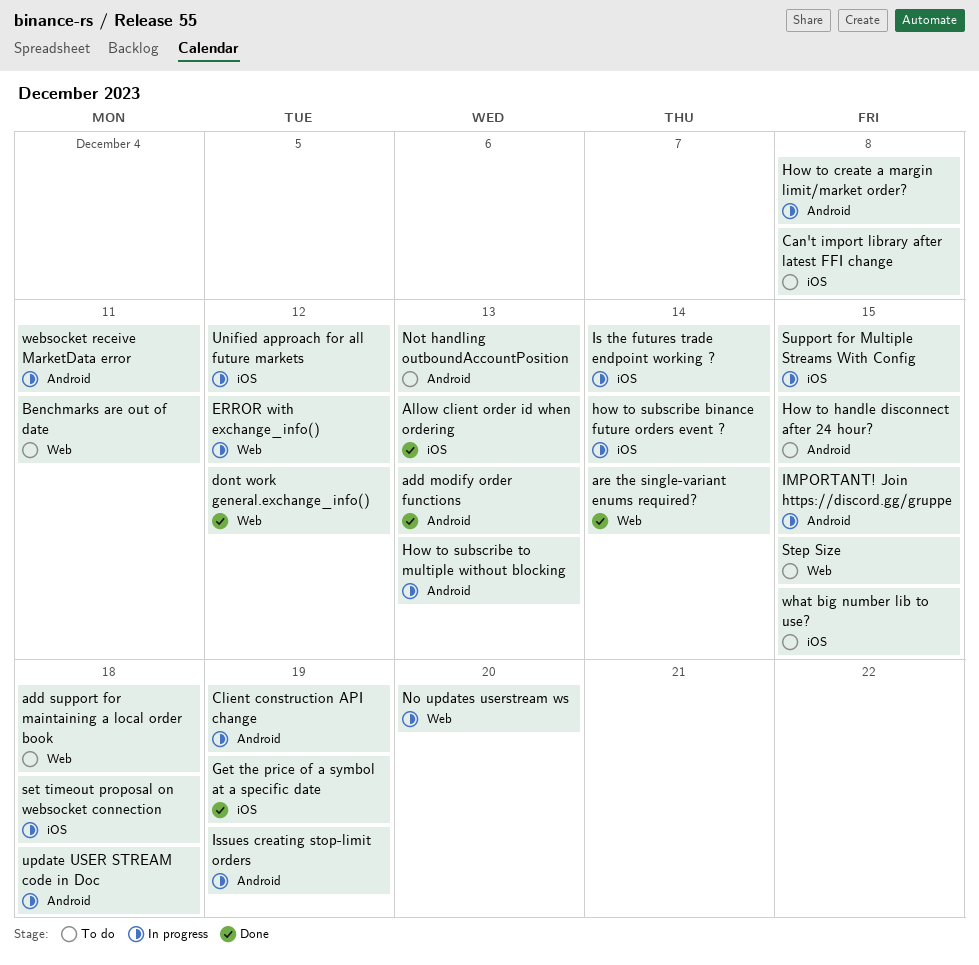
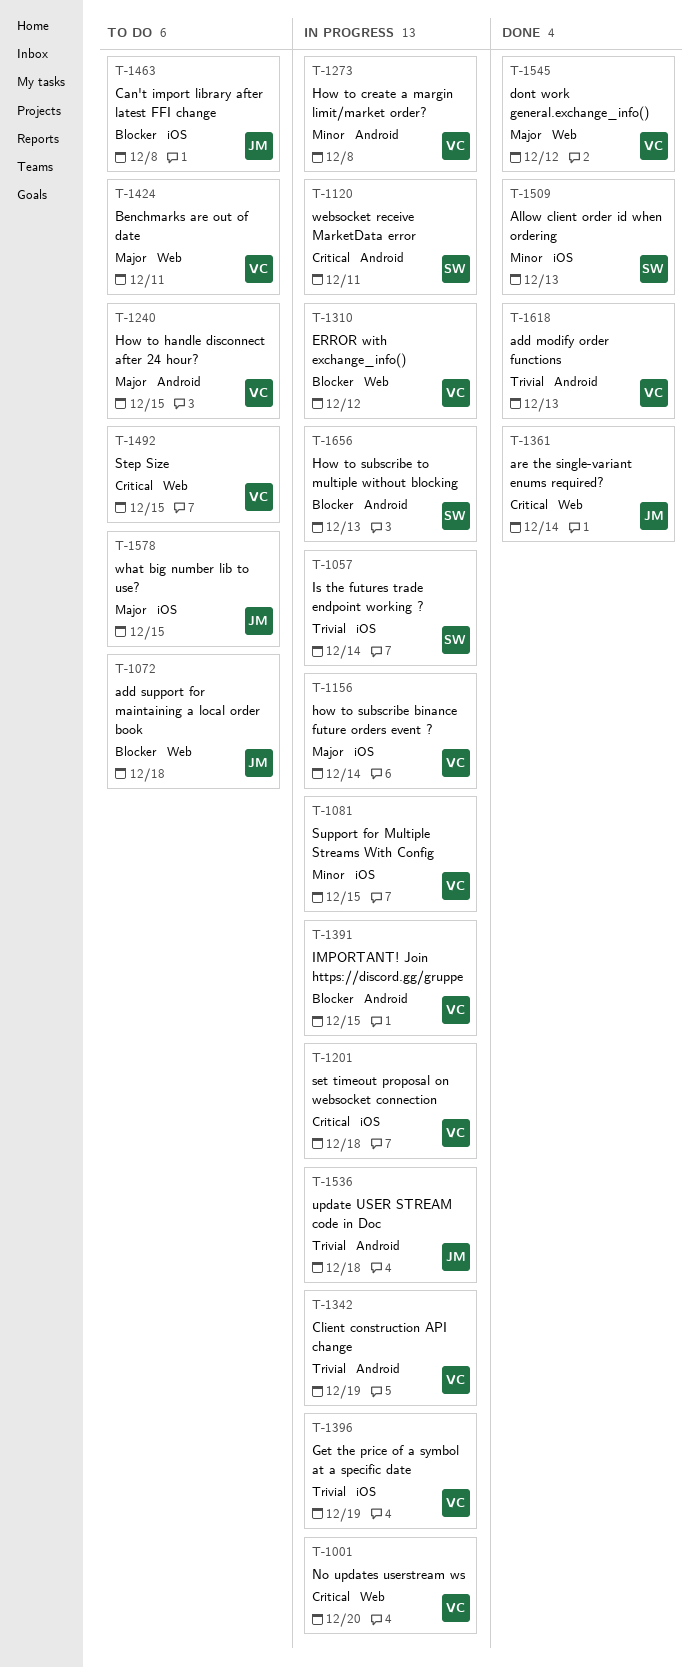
Get the price of a symbol at a specific date, status: Done -> In progress
Issues creating stop-limit orders: present -> none
Not handling outboundAccountPosition: present -> none
Unified approach for all future markets: present -> none

